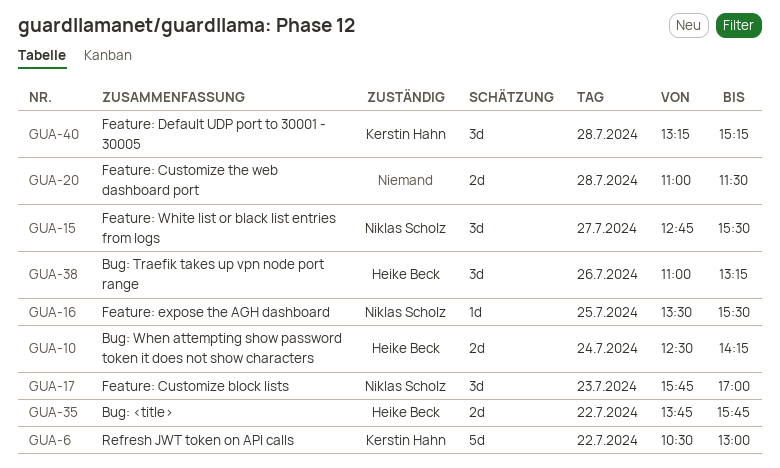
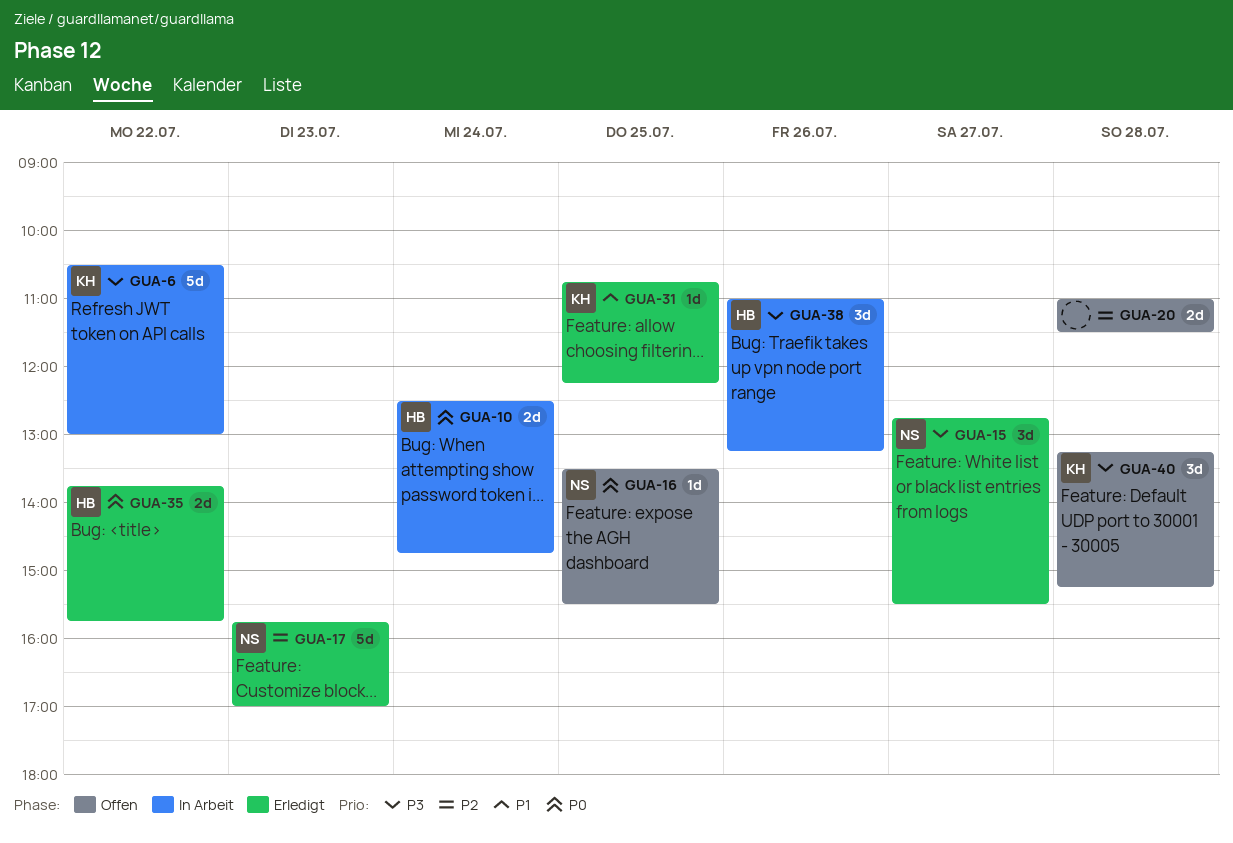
GUA-10, ends: 14:15 -> 14:45
GUA-17, estimate: 3d -> 5d
GUA-31: none -> present

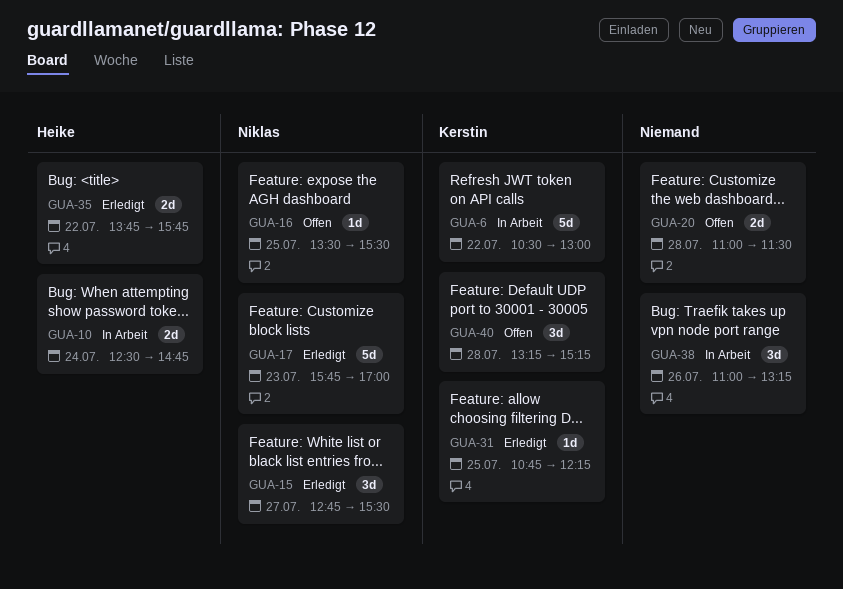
GUA-38, owner: Heike -> none

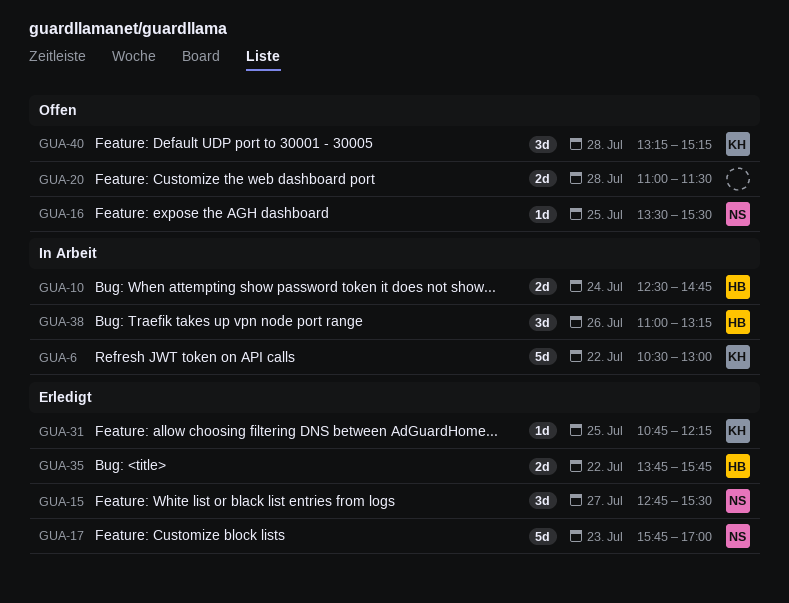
GUA-38, owner: none -> Heike

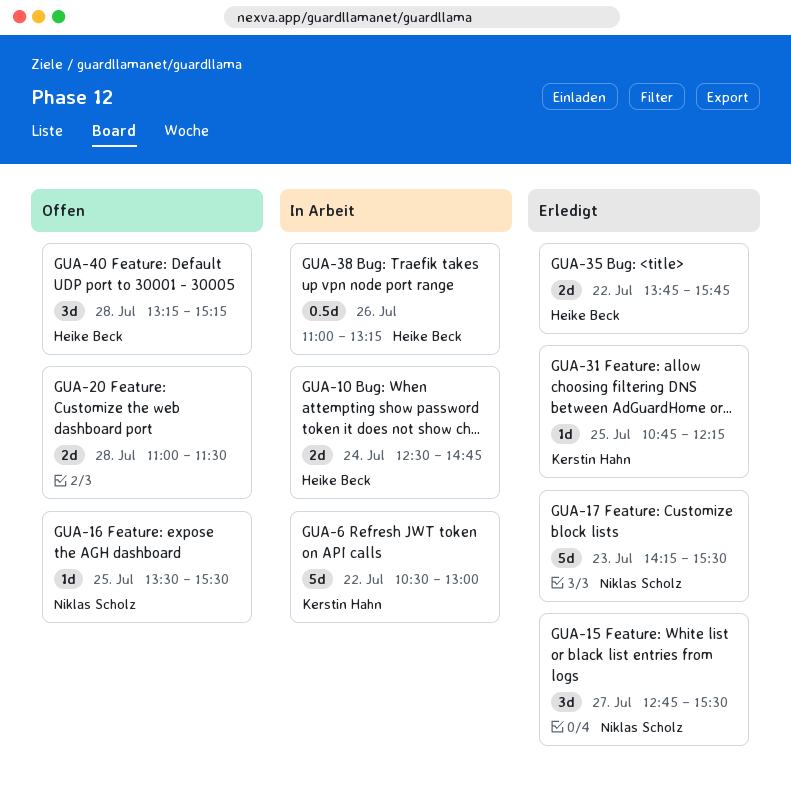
GUA-17, begins: 15:45 -> 14:15
GUA-17, ends: 17:00 -> 15:30
GUA-38, estimate: 3d -> 0.5d
GUA-40, owner: Kerstin Hahn -> Heike Beck

